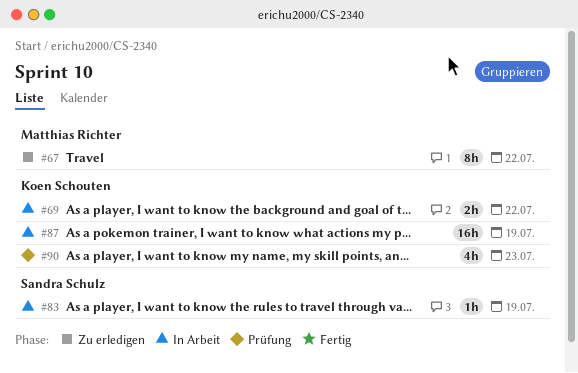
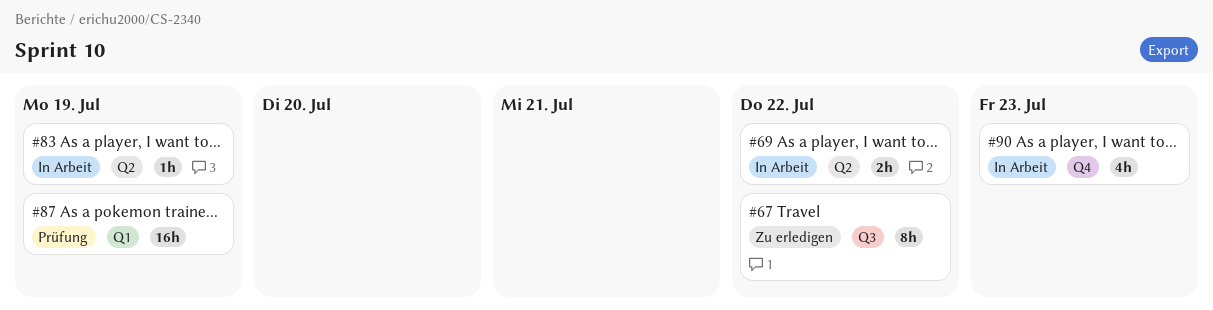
#87, status: In Arbeit -> Prüfung
#90, status: Prüfung -> In Arbeit

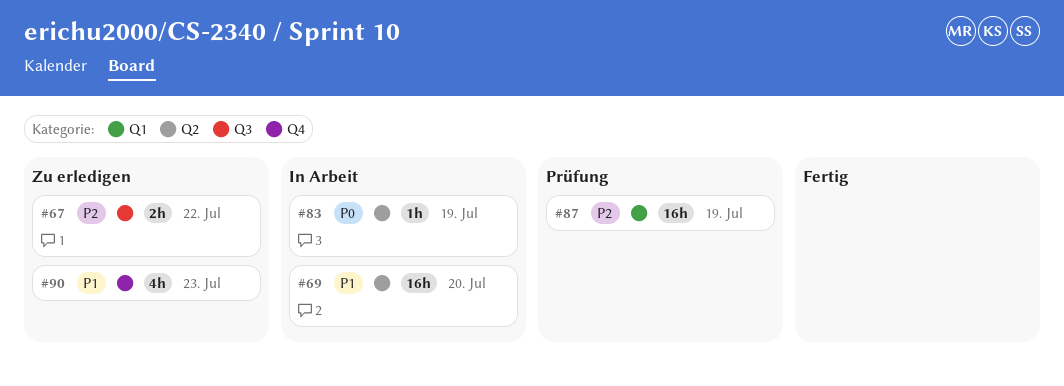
#67, estimate: 8h -> 2h
#69, estimate: 2h -> 16h
#69, due: Jul 22 -> Jul 20
#90, status: In Arbeit -> Zu erledigen

